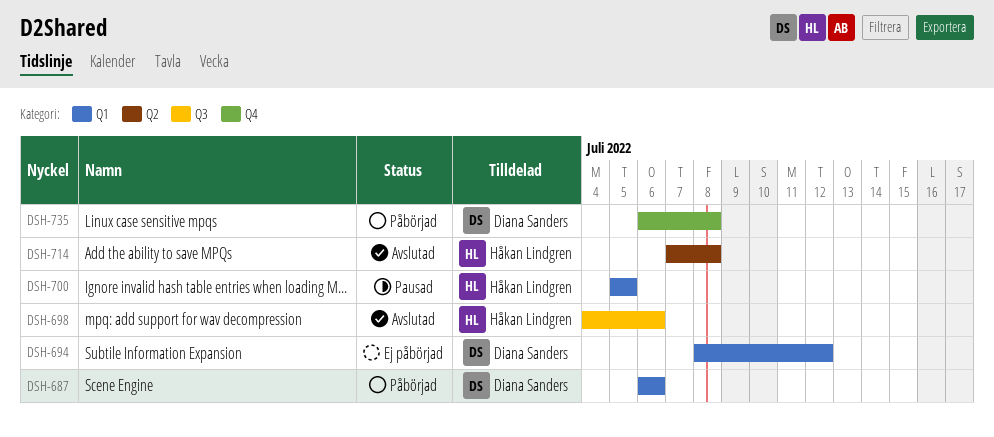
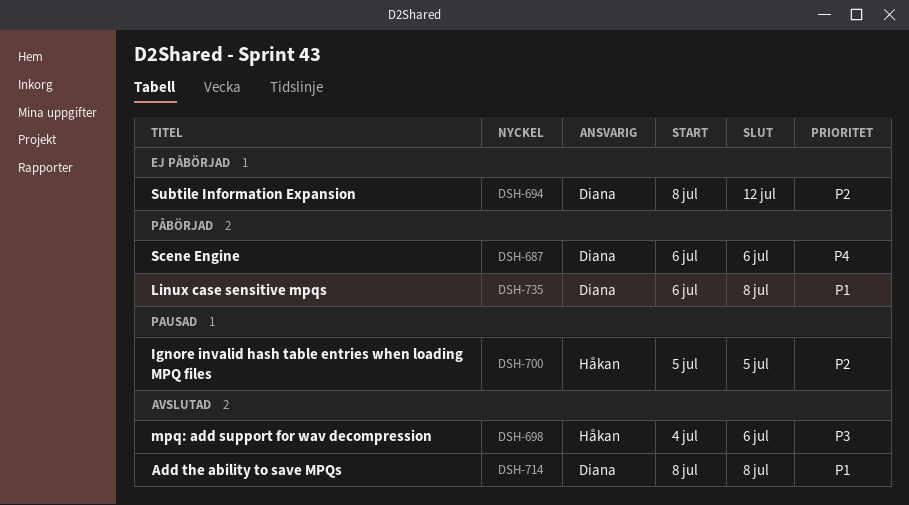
DSH-714, owner: Håkan Lindgren -> Diana Sanders
DSH-714, start: Jul 7 -> Jul 8

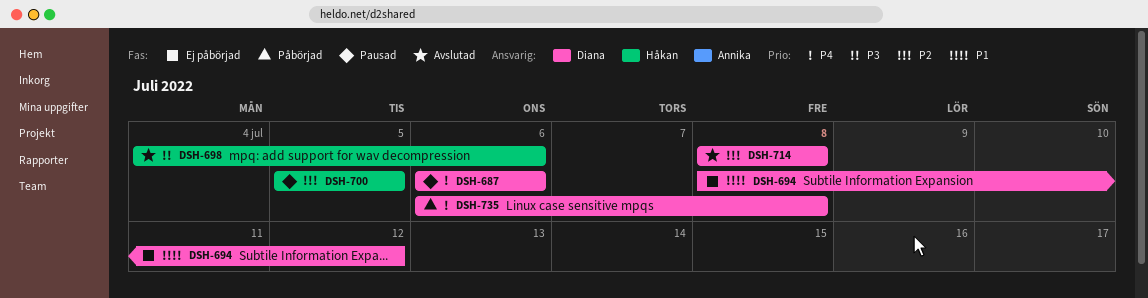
DSH-687, status: Påbörjad -> Pausad
DSH-694, priority: P2 -> P1
DSH-714, priority: P1 -> P2
DSH-735, priority: P1 -> P4

